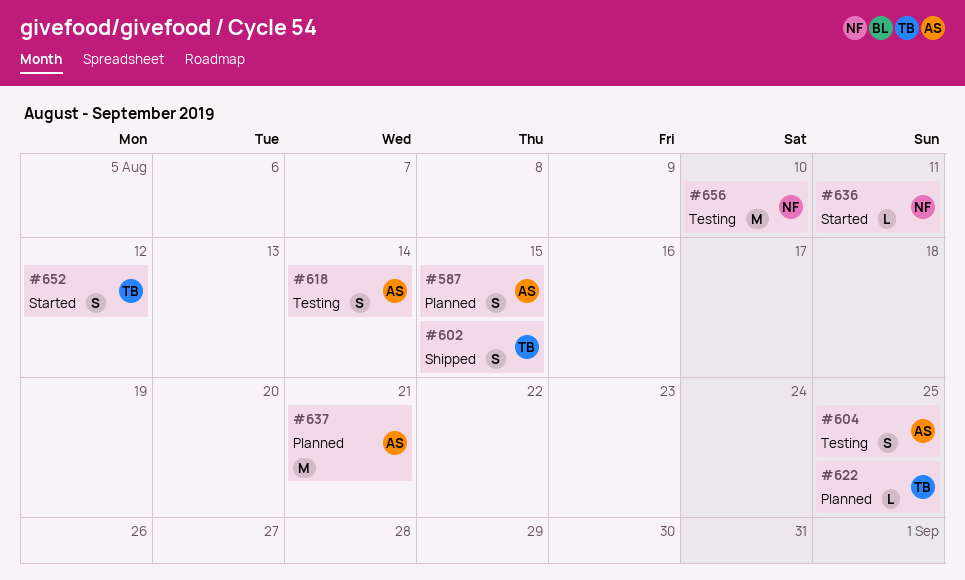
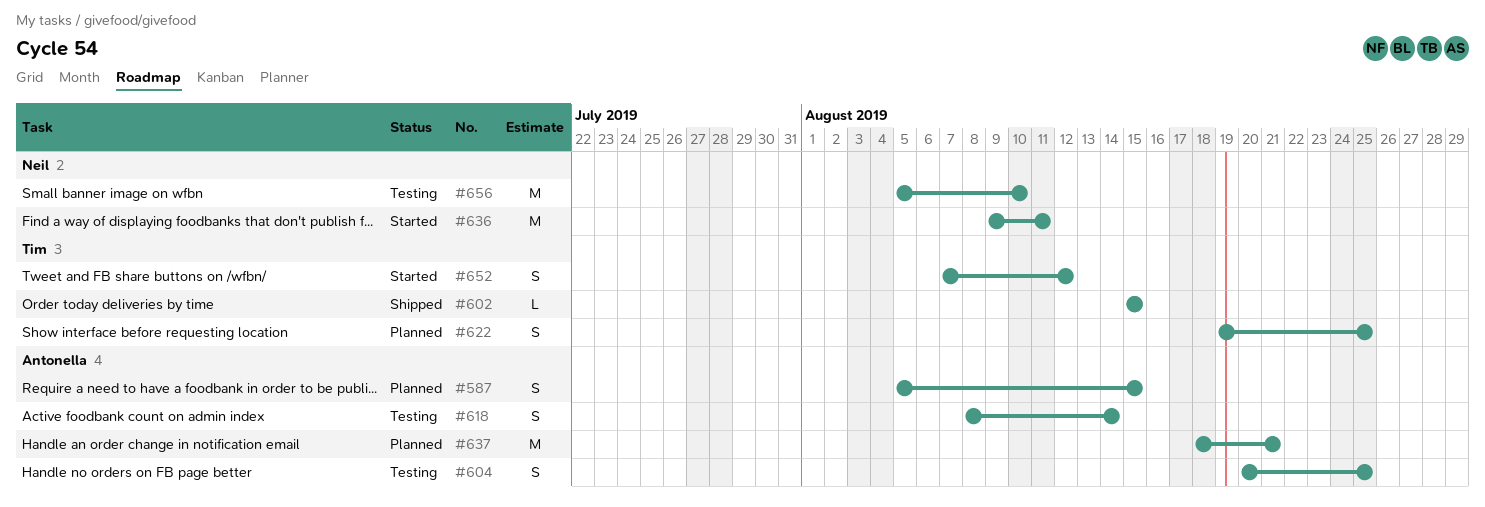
#602, estimate: S -> L
#622, estimate: L -> S
#636, estimate: L -> M

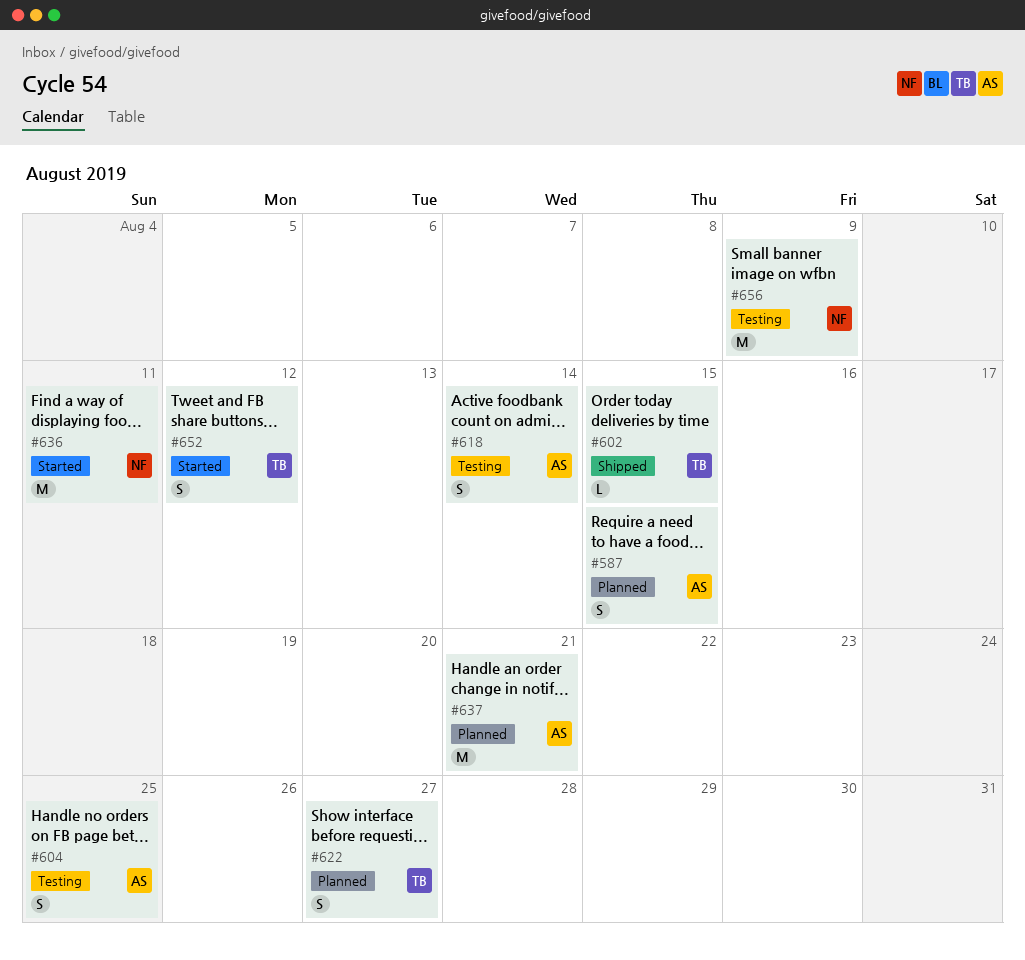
#622, due: Aug 25 -> Aug 27
#656, due: Aug 10 -> Aug 9

